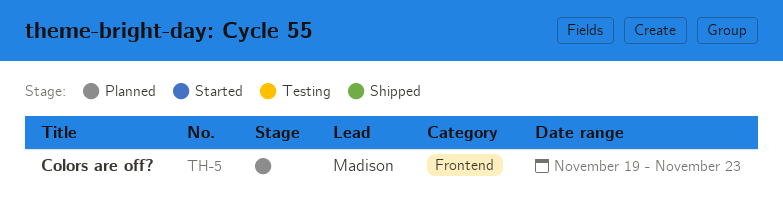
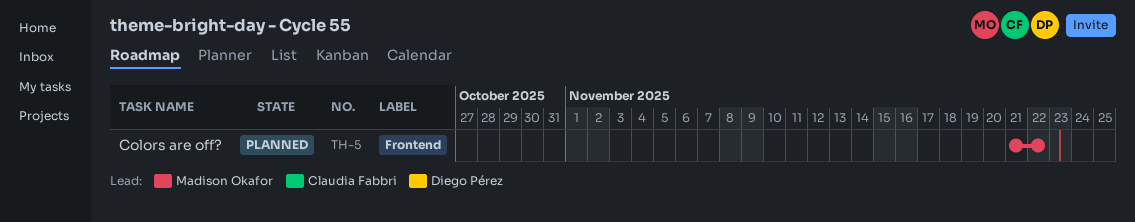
TH-5, start: Nov 19 -> Nov 21
TH-5, due: Nov 23 -> Nov 22

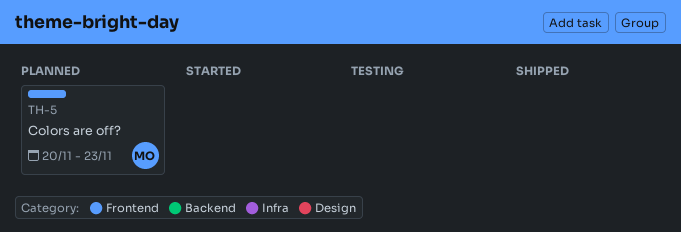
TH-5, start: Nov 21 -> Nov 20
TH-5, due: Nov 22 -> Nov 23

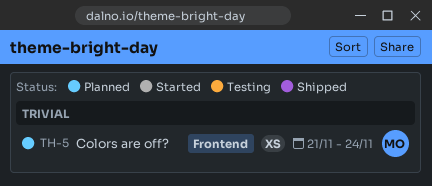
TH-5, start: Nov 20 -> Nov 21
TH-5, due: Nov 23 -> Nov 24

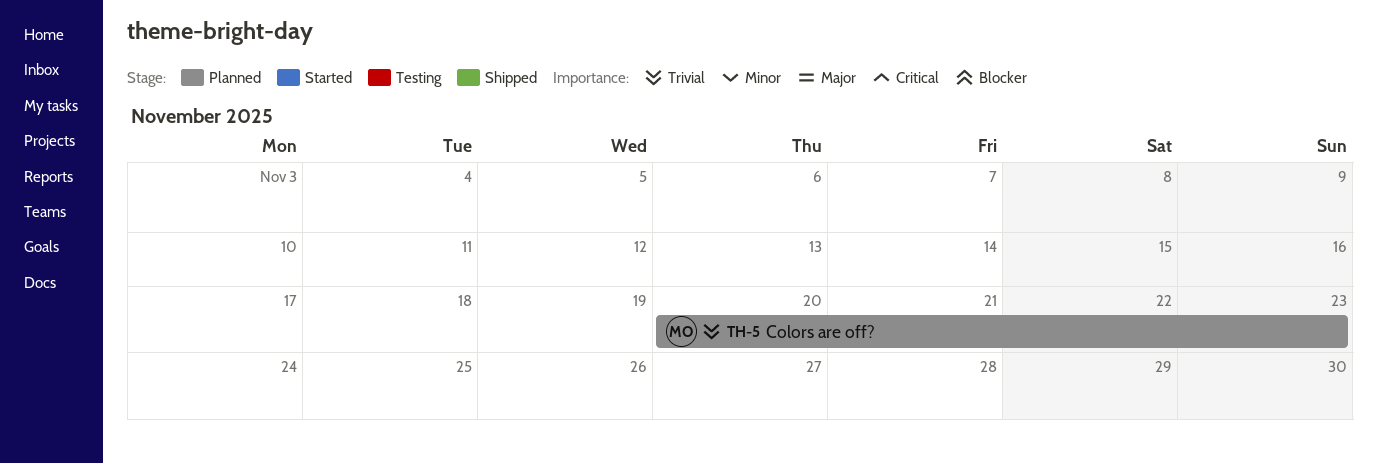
TH-5, start: Nov 21 -> Nov 20
TH-5, due: Nov 24 -> Nov 23

